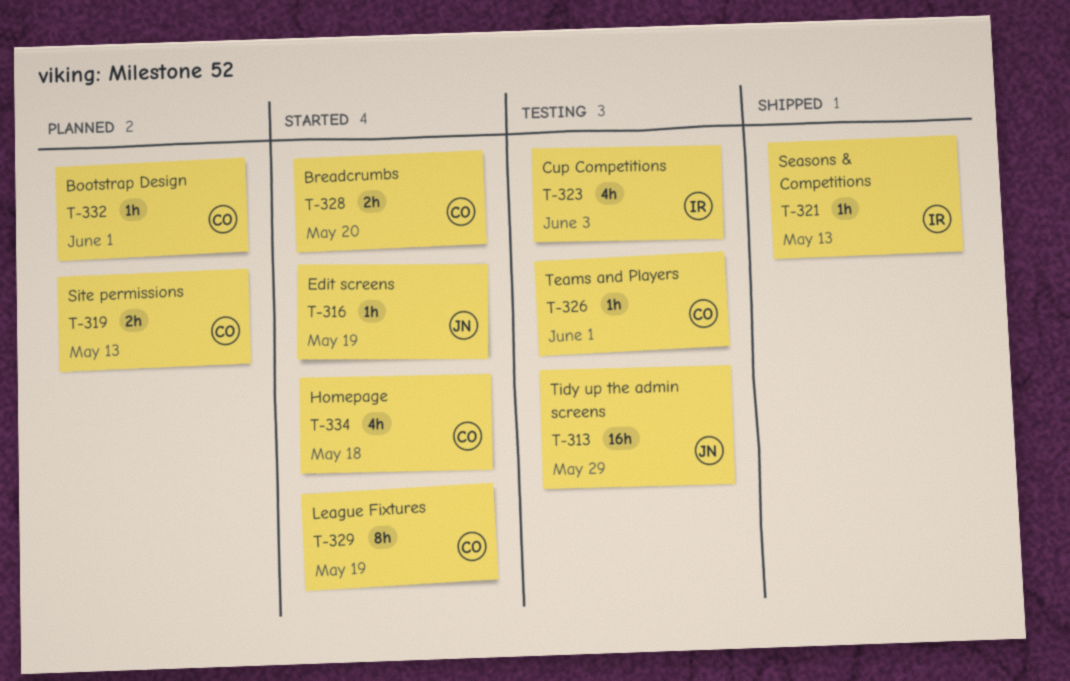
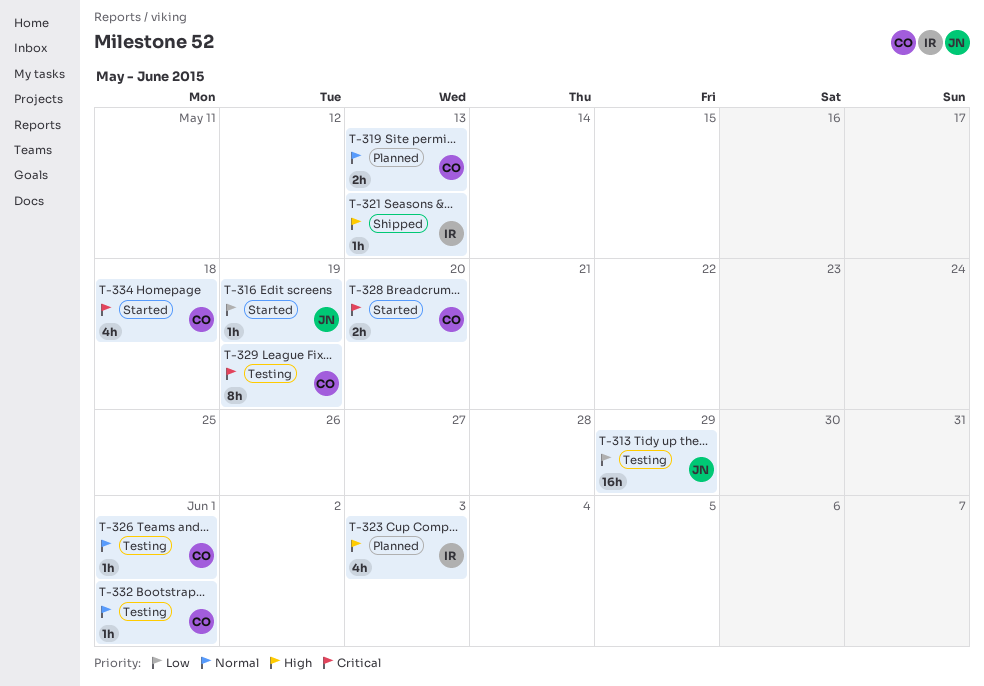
T-323, status: Testing -> Planned
T-329, status: Started -> Testing
T-332, status: Planned -> Testing

